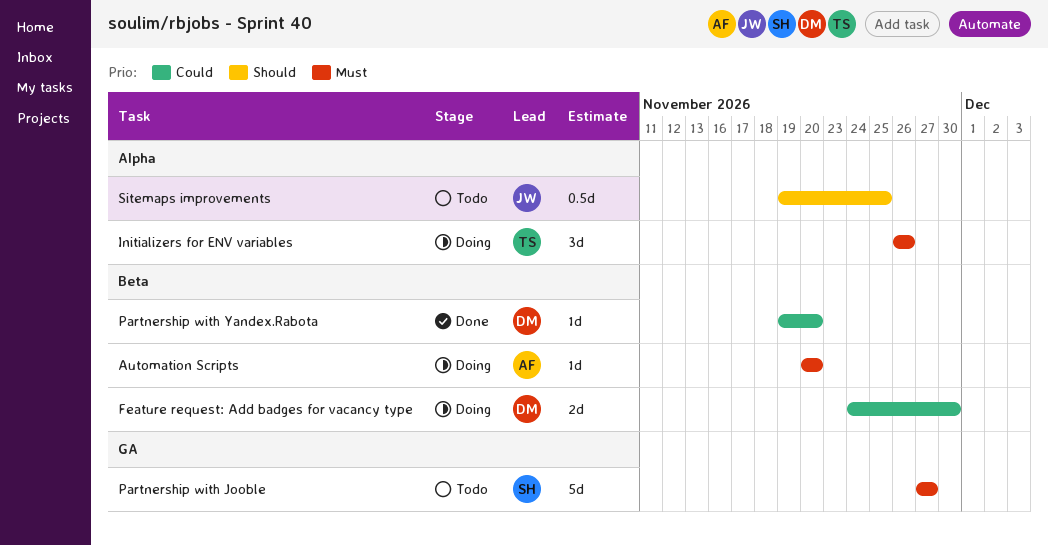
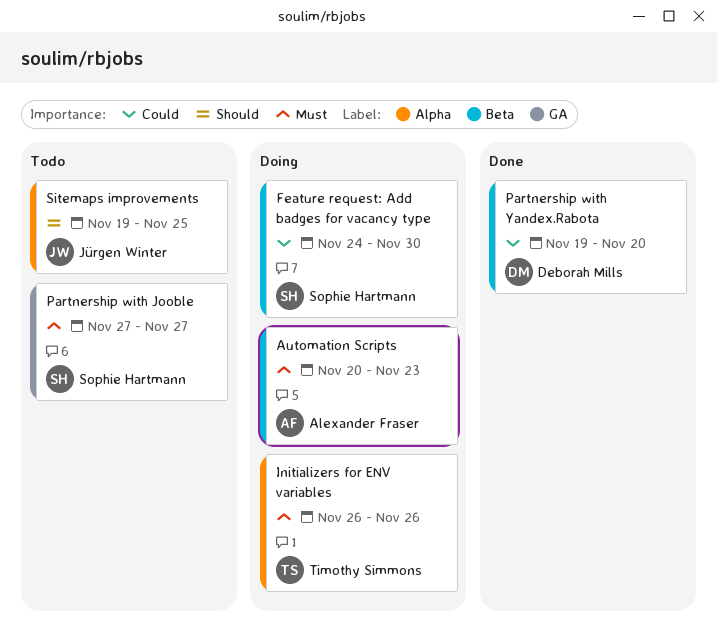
Automation Scripts, due: Nov 20 -> Nov 23
Feature request: Add badges for vacancy type, owner: Deborah Mills -> Sophie Hartmann

